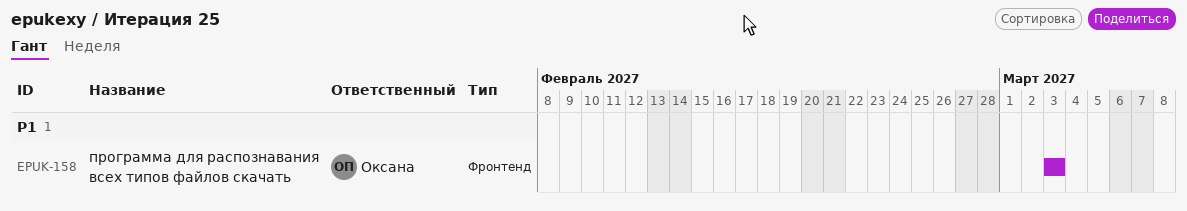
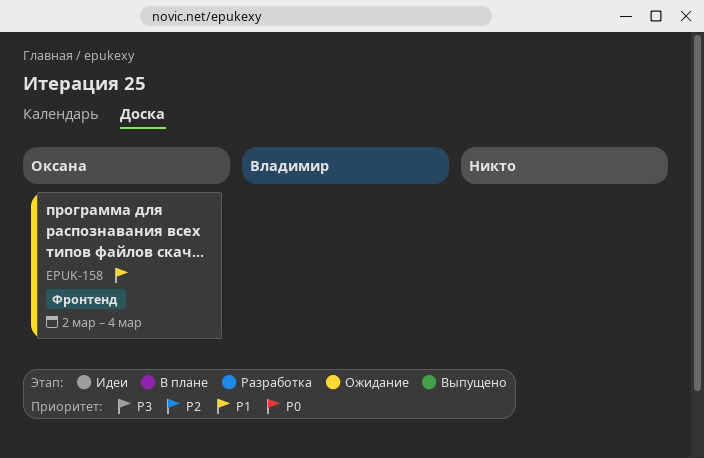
EPUK-158, start: Mar 3 -> Mar 2
EPUK-158, due: Mar 3 -> Mar 4

